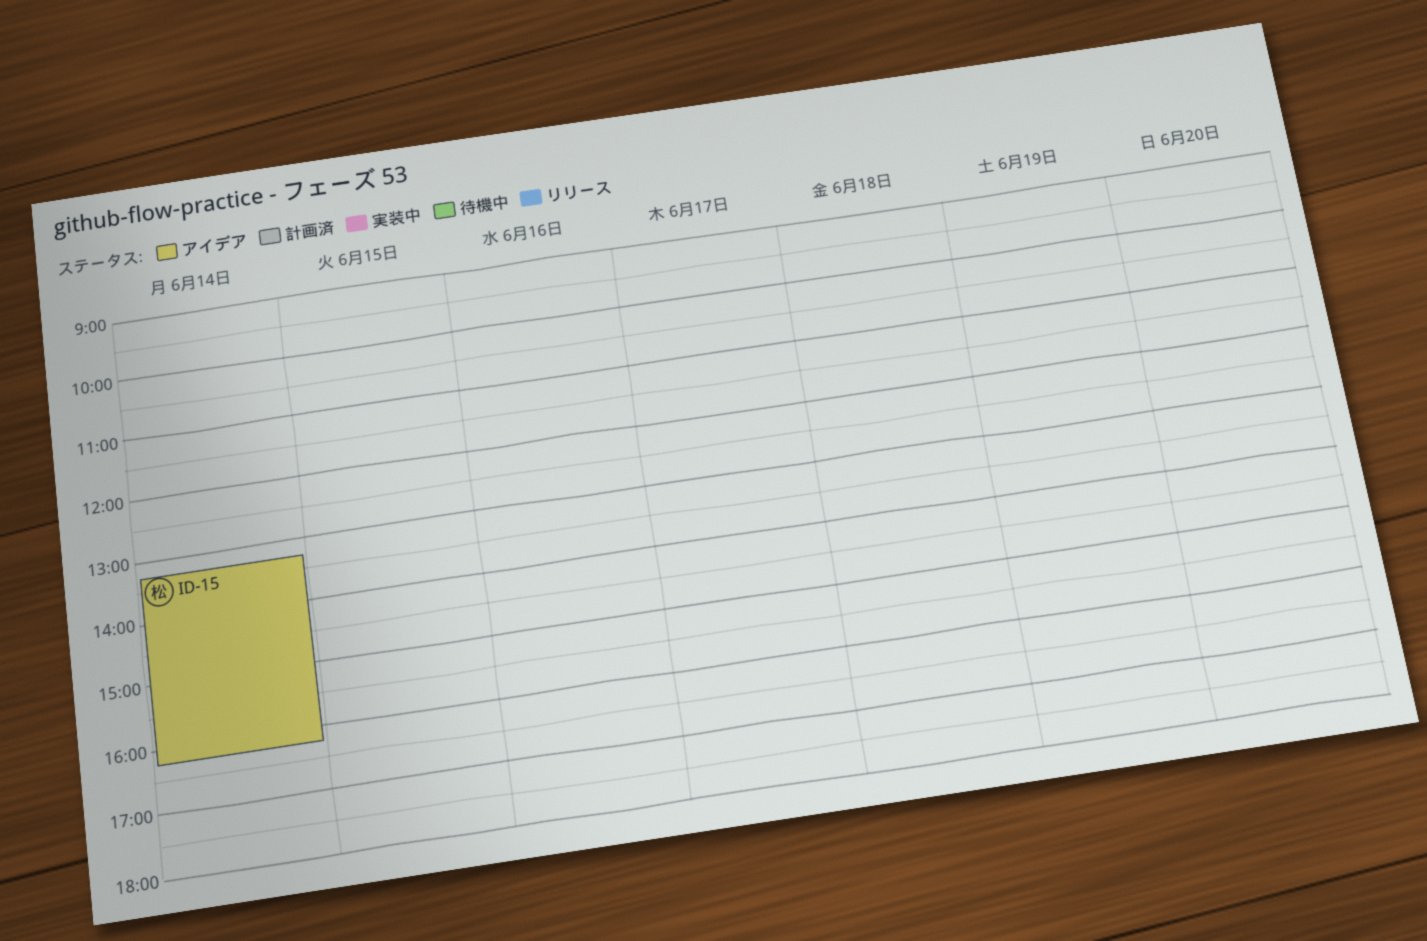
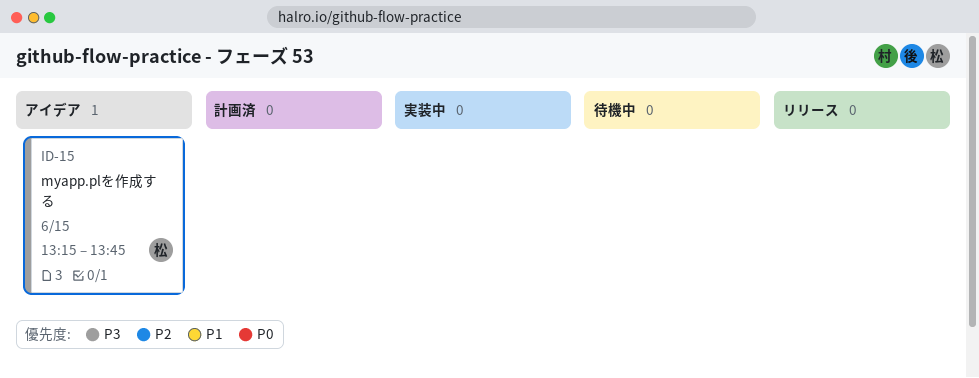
ID-15, day: Jun 14 -> Jun 15
ID-15, ends: 16:15 -> 13:45

